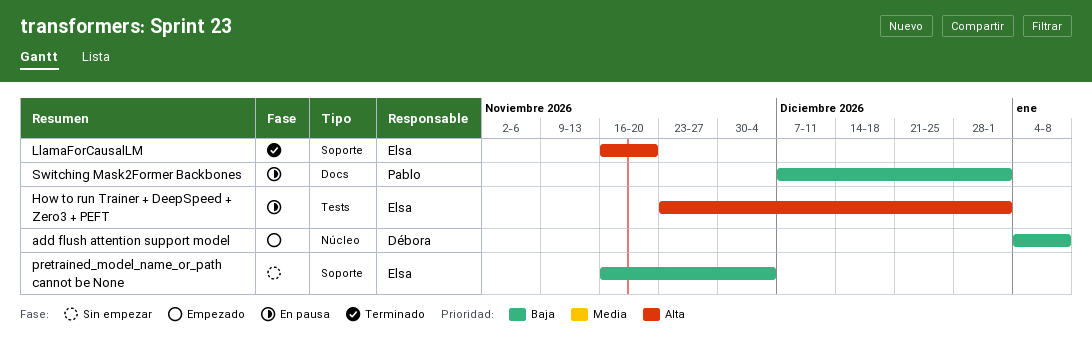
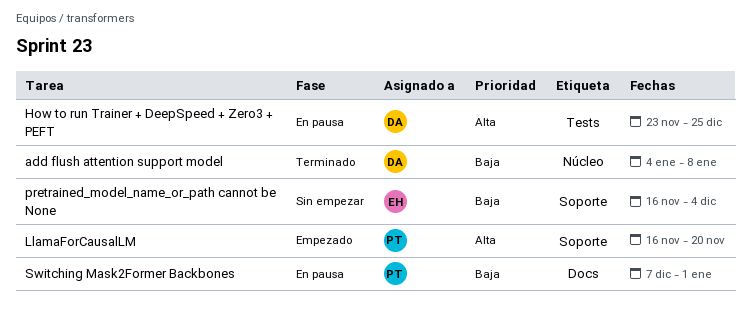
add flush attention support model, status: Empezado -> Terminado
How to run Trainer + DeepSpeed + Zero3 + PEFT, owner: Elsa -> Débora
How to run Trainer + DeepSpeed + Zero3 + PEFT, due: Jan 1 -> Dec 25
LlamaForCausalLM, status: Terminado -> Empezado
LlamaForCausalLM, owner: Elsa -> Pablo

